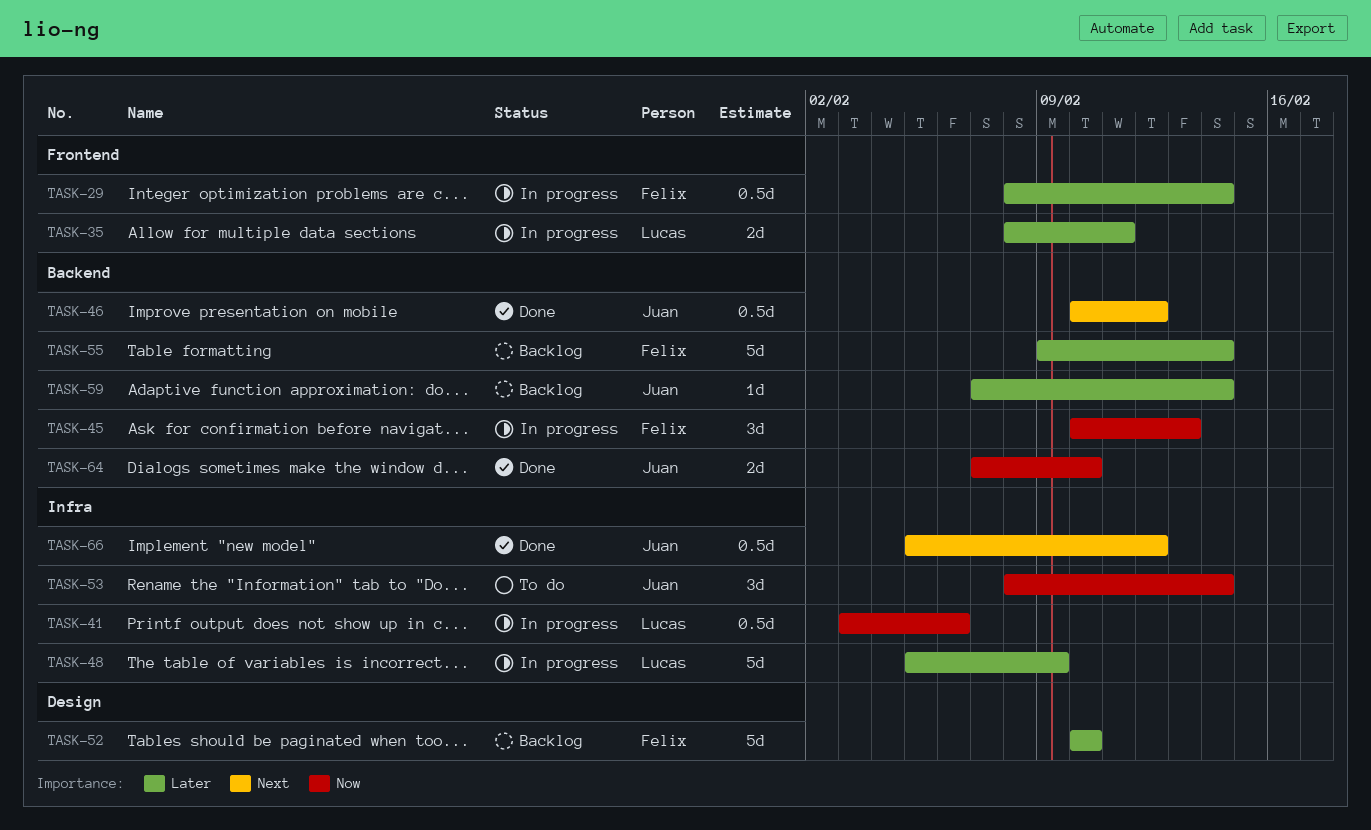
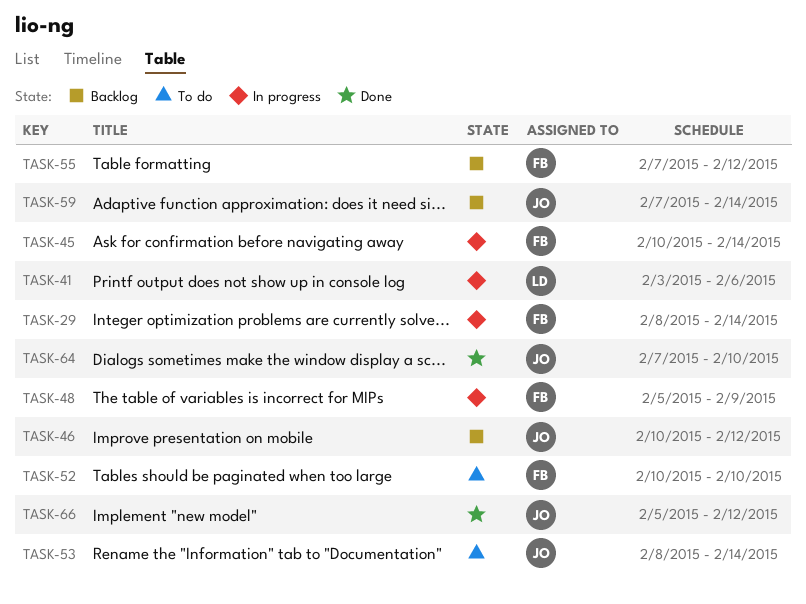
TASK-35: present -> none
TASK-45, due: Feb 13 -> Feb 14
TASK-46, status: Done -> Backlog
TASK-48, owner: Lucas -> Felix
TASK-52, status: Backlog -> To do
TASK-55, start: Feb 9 -> Feb 7
TASK-55, due: Feb 14 -> Feb 12

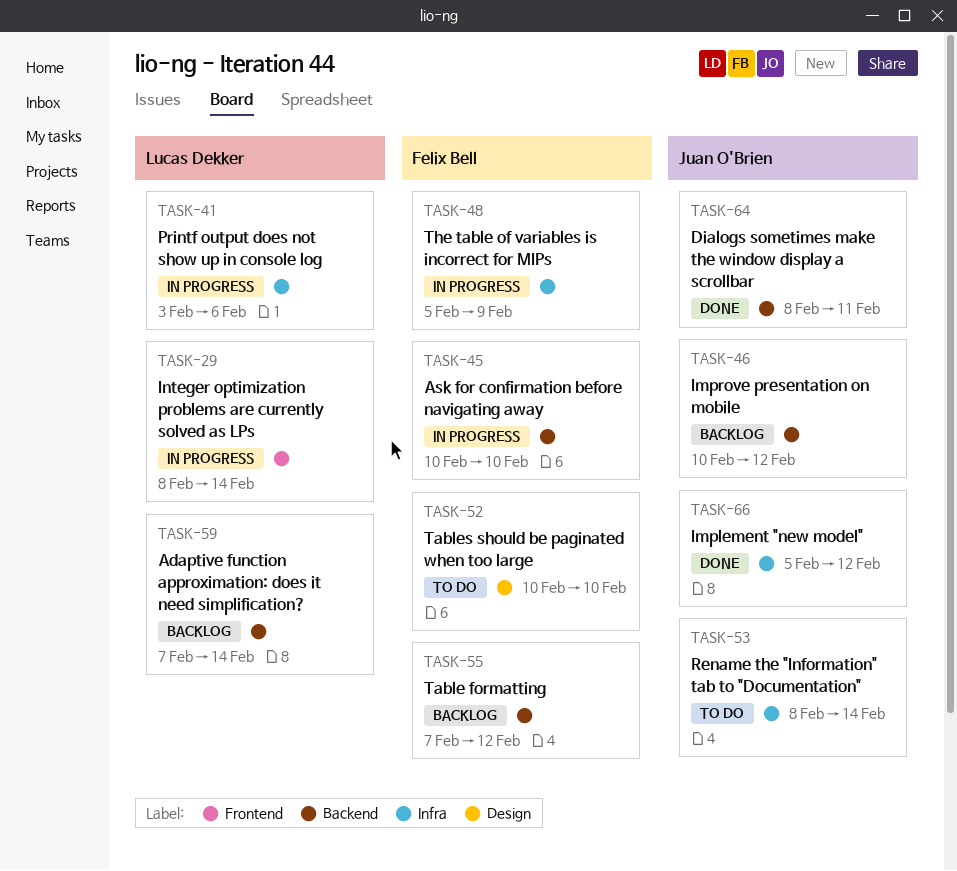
TASK-29, owner: Felix Bell -> Lucas Dekker
TASK-45, due: Feb 14 -> Feb 10
TASK-59, owner: Juan O'Brien -> Lucas Dekker
TASK-64, start: Feb 7 -> Feb 8
TASK-64, due: Feb 10 -> Feb 11

